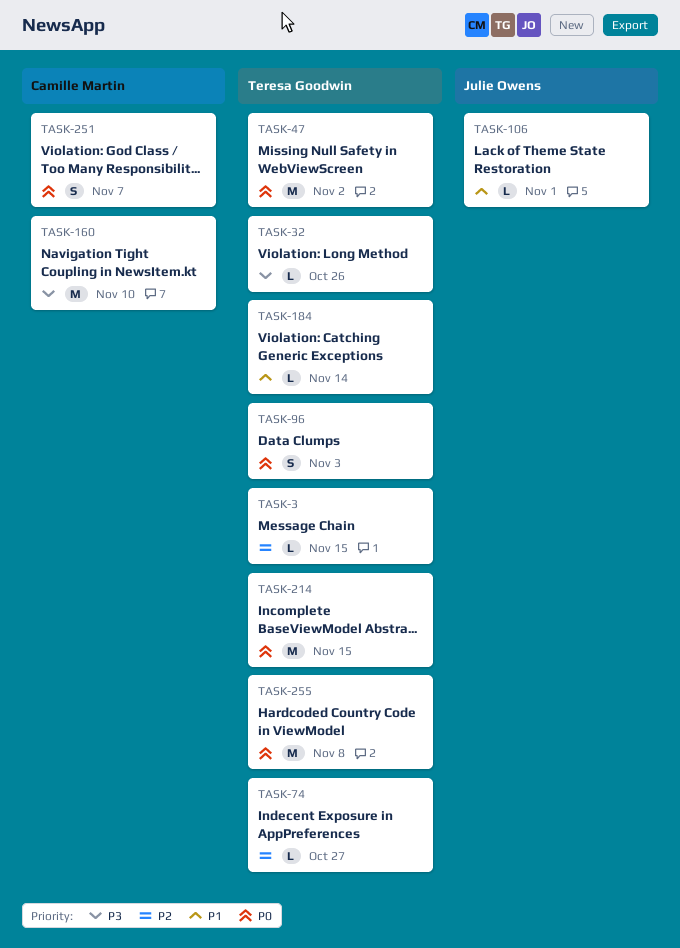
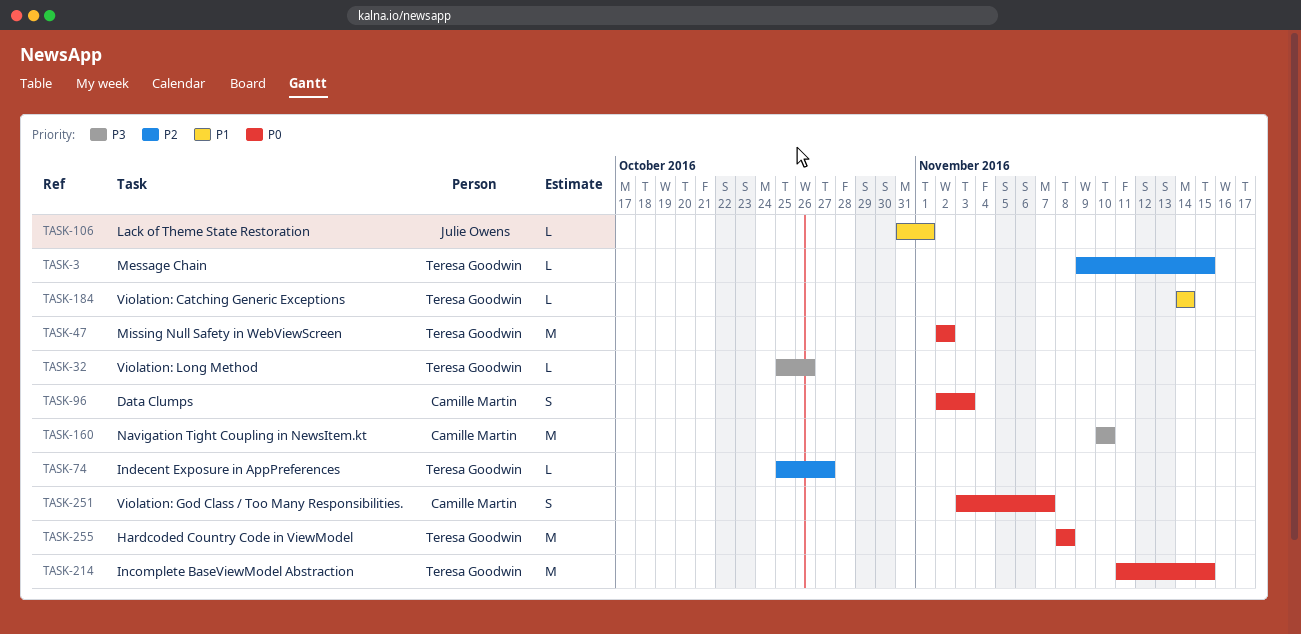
TASK-96, owner: Teresa Goodwin -> Camille Martin

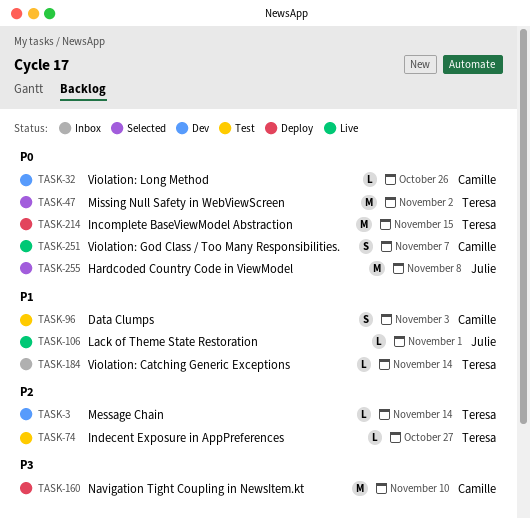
TASK-3, due: Nov 15 -> Nov 14
TASK-32, owner: Teresa Goodwin -> Camille Martin
TASK-32, priority: P3 -> P0
TASK-96, priority: P0 -> P1
TASK-255, owner: Teresa Goodwin -> Julie Owens

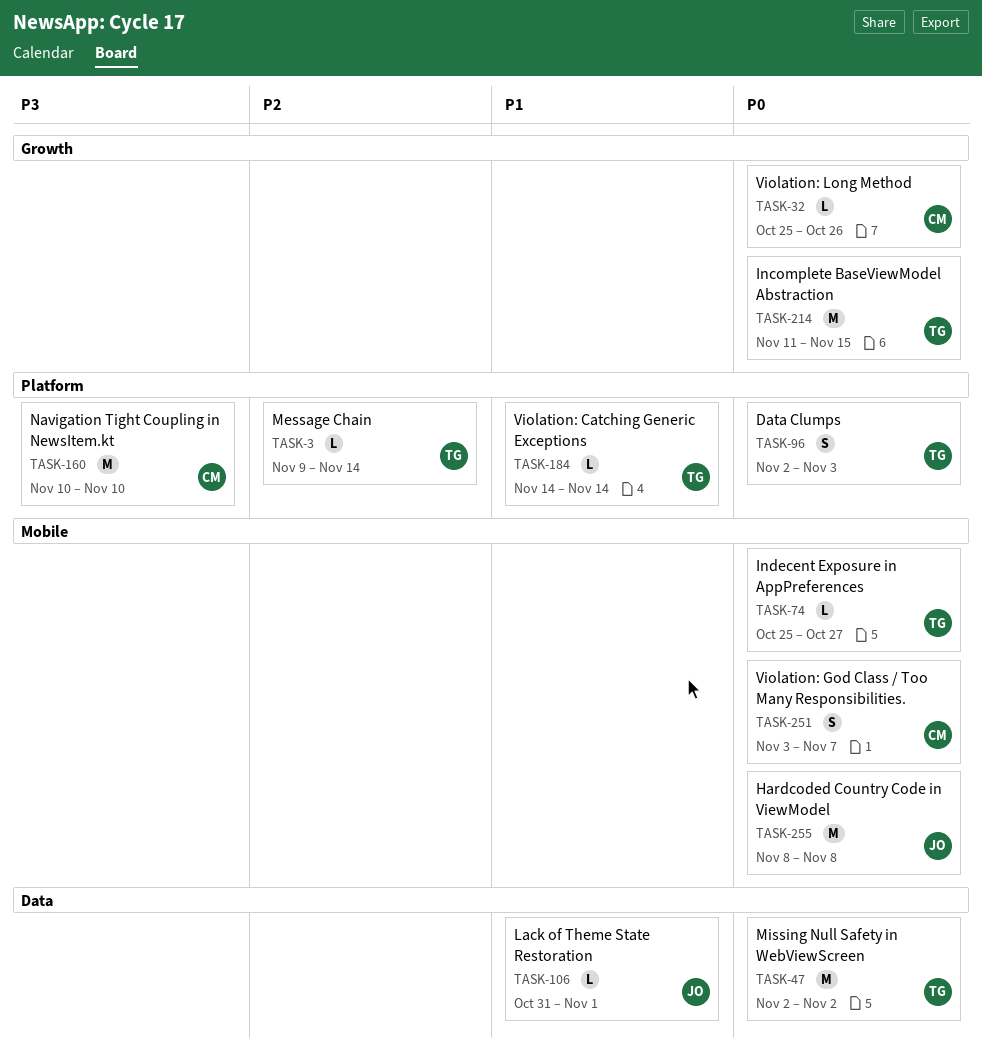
TASK-74, priority: P2 -> P0
TASK-96, owner: Camille -> Teresa
TASK-96, priority: P1 -> P0

